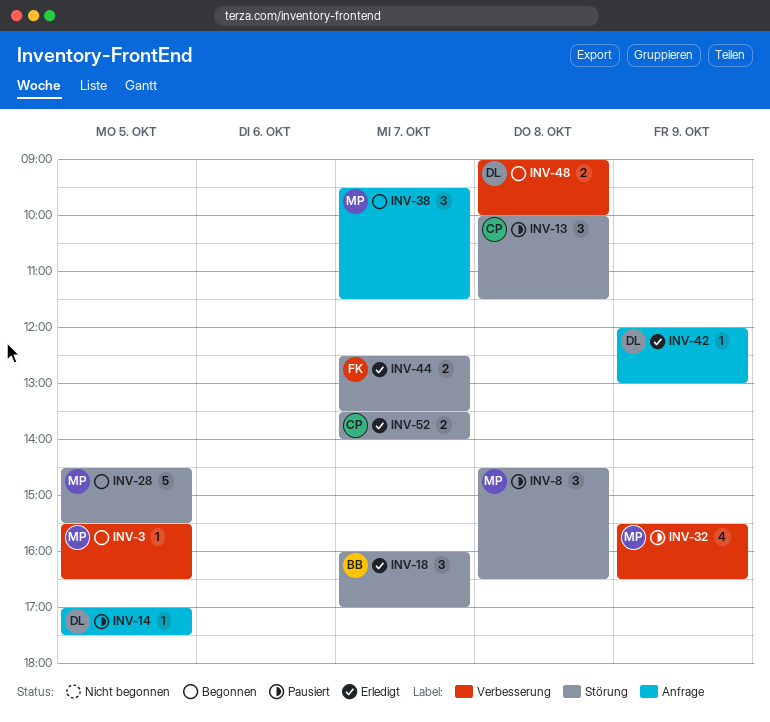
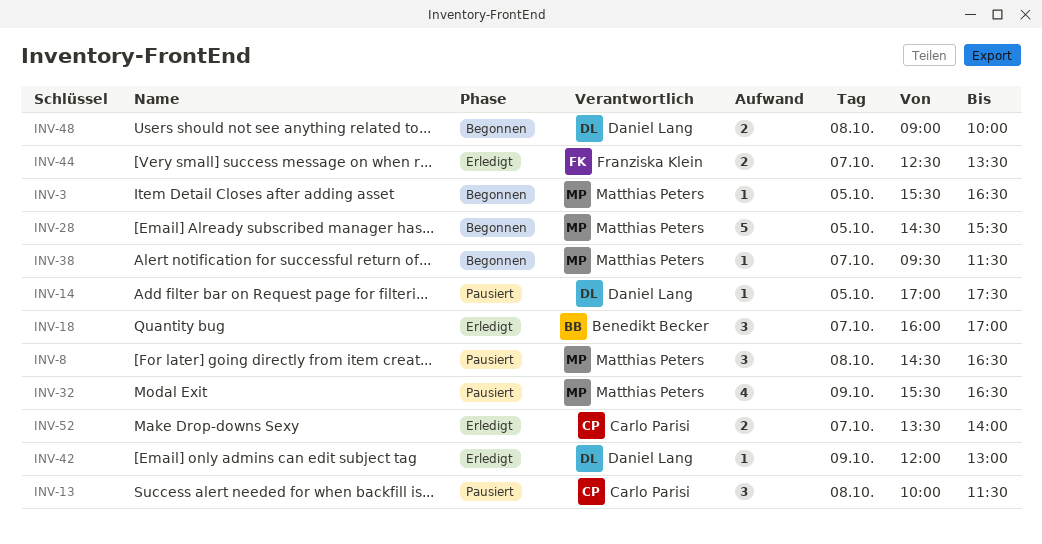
INV-38, estimate: 3 -> 1

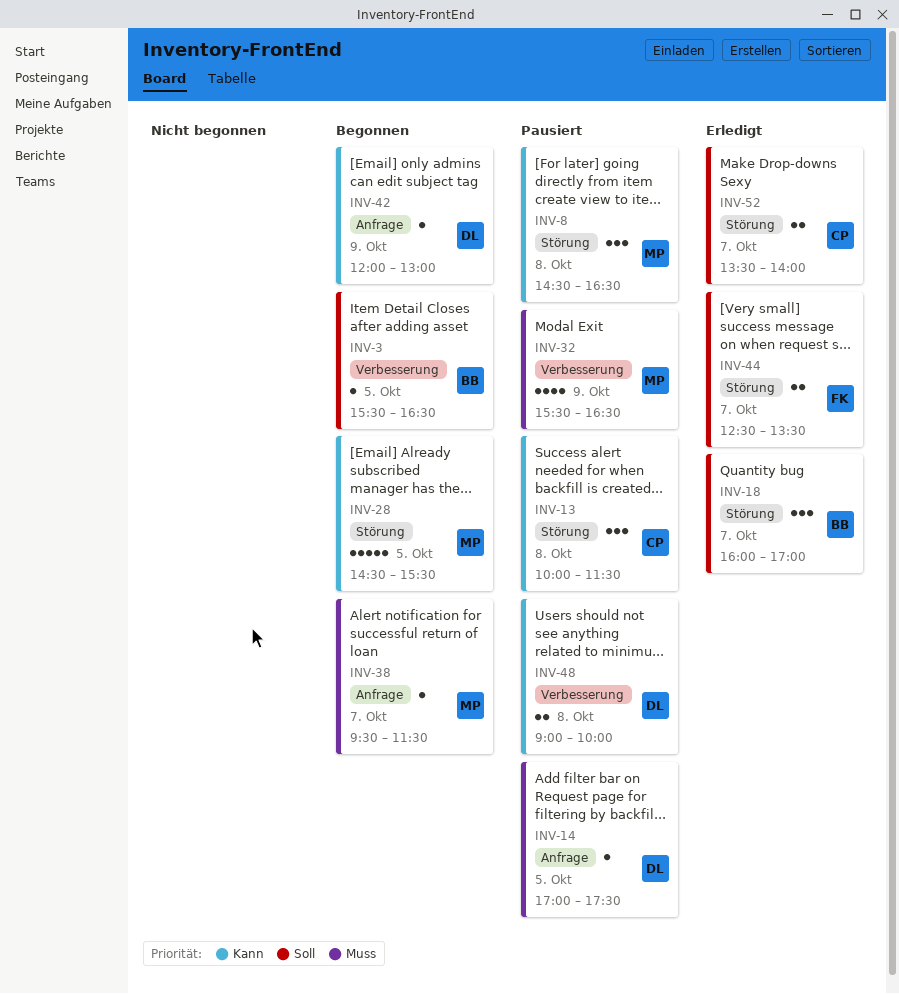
INV-3, owner: Matthias Peters -> Benedikt Becker
INV-42, status: Erledigt -> Begonnen
INV-48, status: Begonnen -> Pausiert

